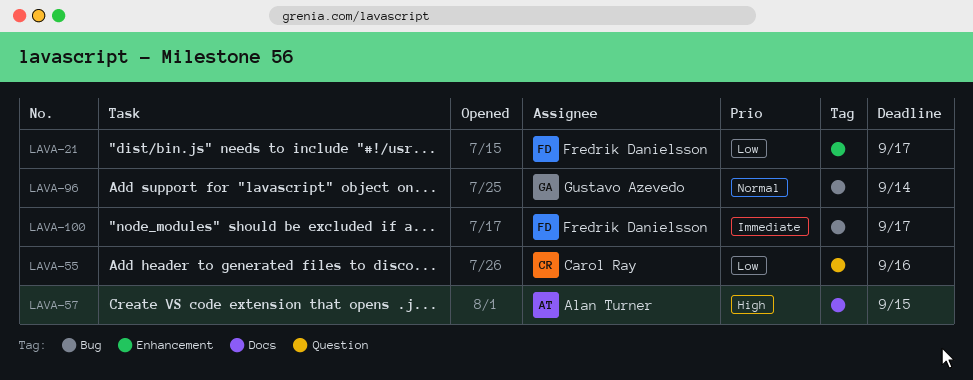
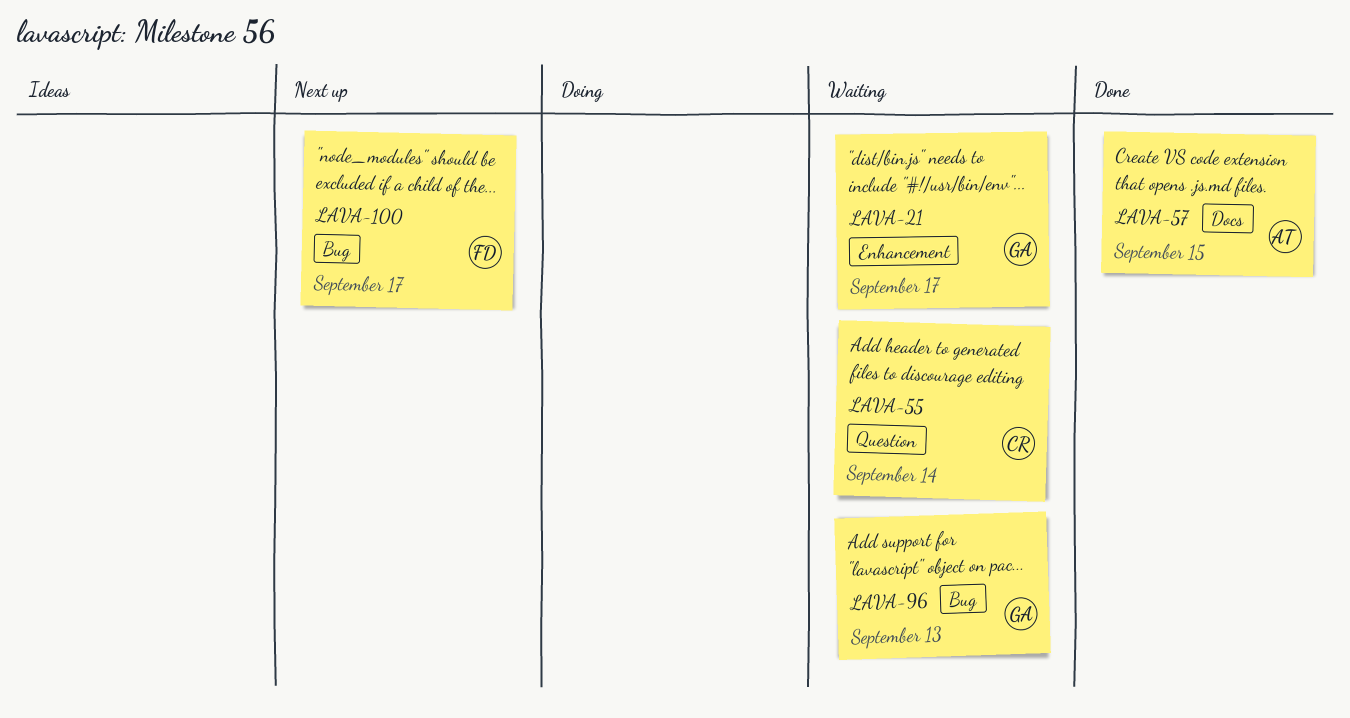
LAVA-21, owner: Fredrik Danielsson -> Gustavo Azevedo
LAVA-55, due: Sep 16 -> Sep 14
LAVA-96, due: Sep 14 -> Sep 13

